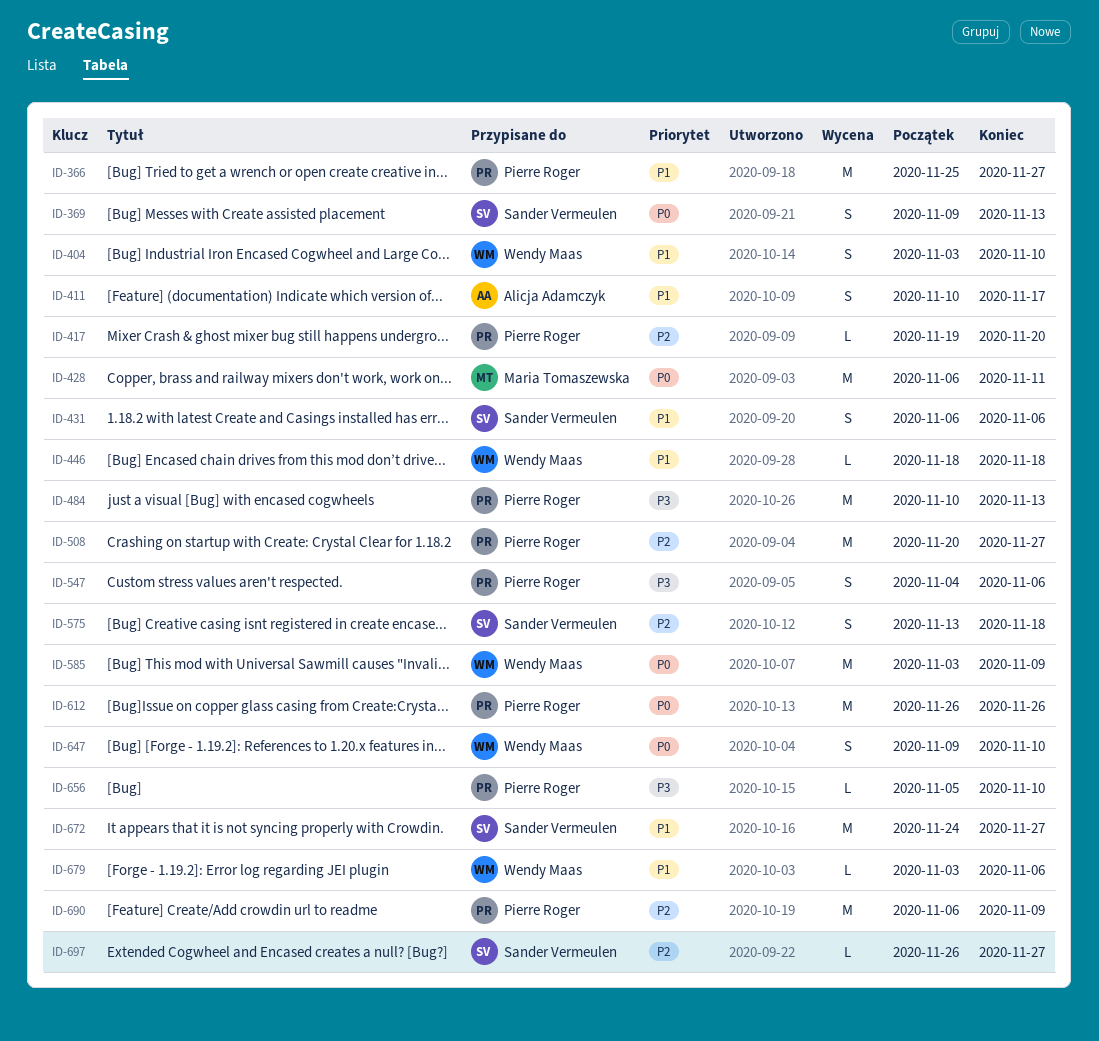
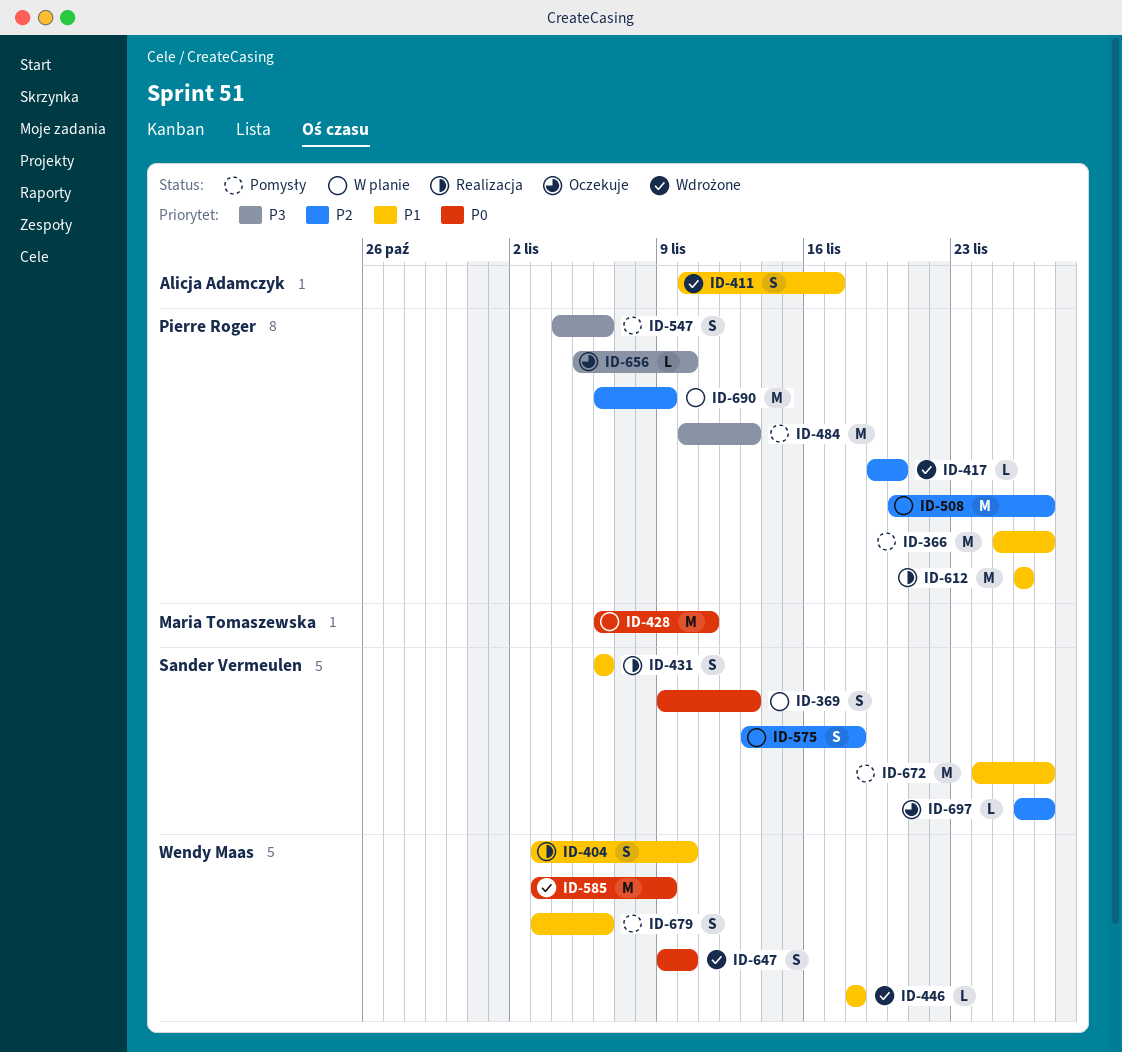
ID-612, priority: P0 -> P1
ID-679, estimate: L -> S

